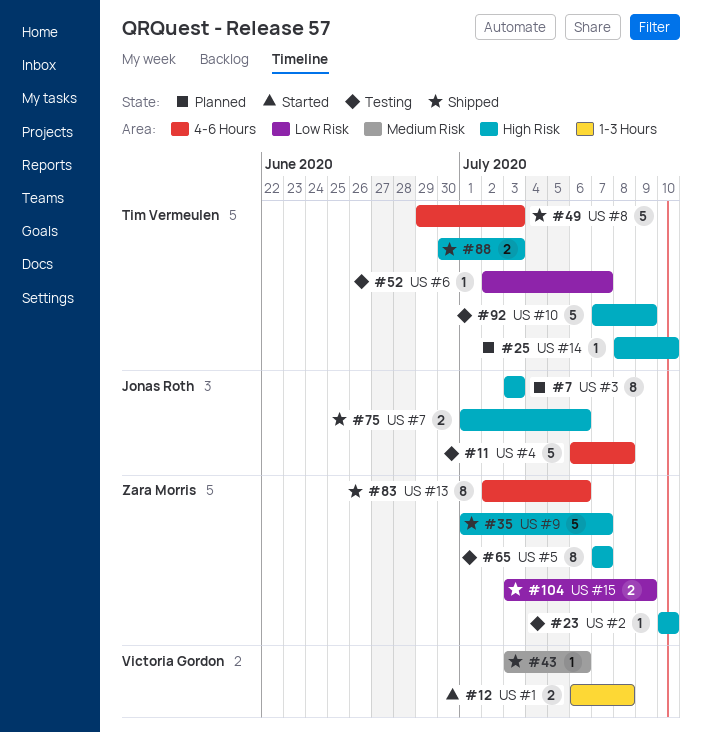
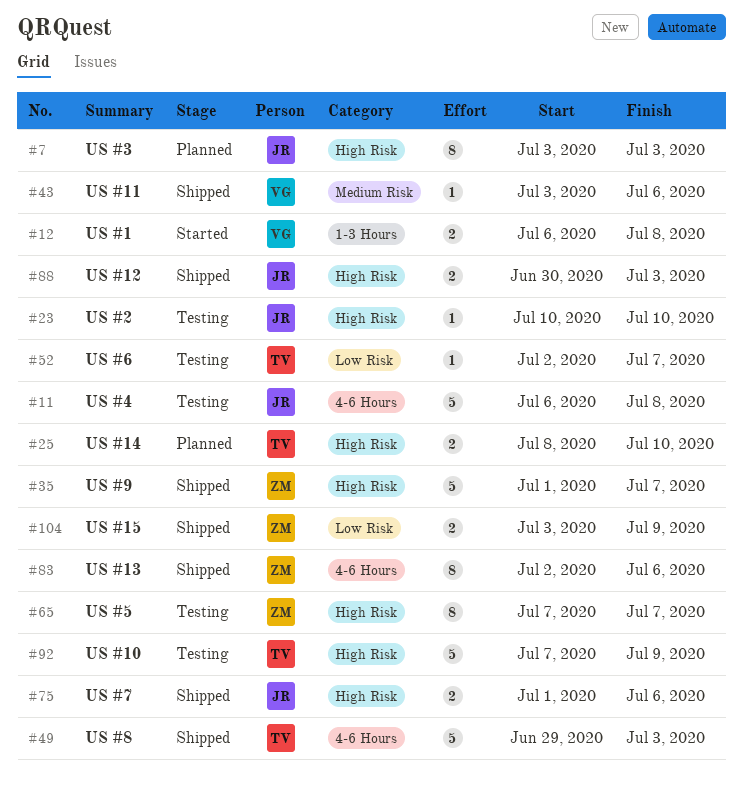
#23, owner: Zara Morris -> Jonas Roth
#25, estimate: 1 -> 2
#88, owner: Tim Vermeulen -> Jonas Roth

